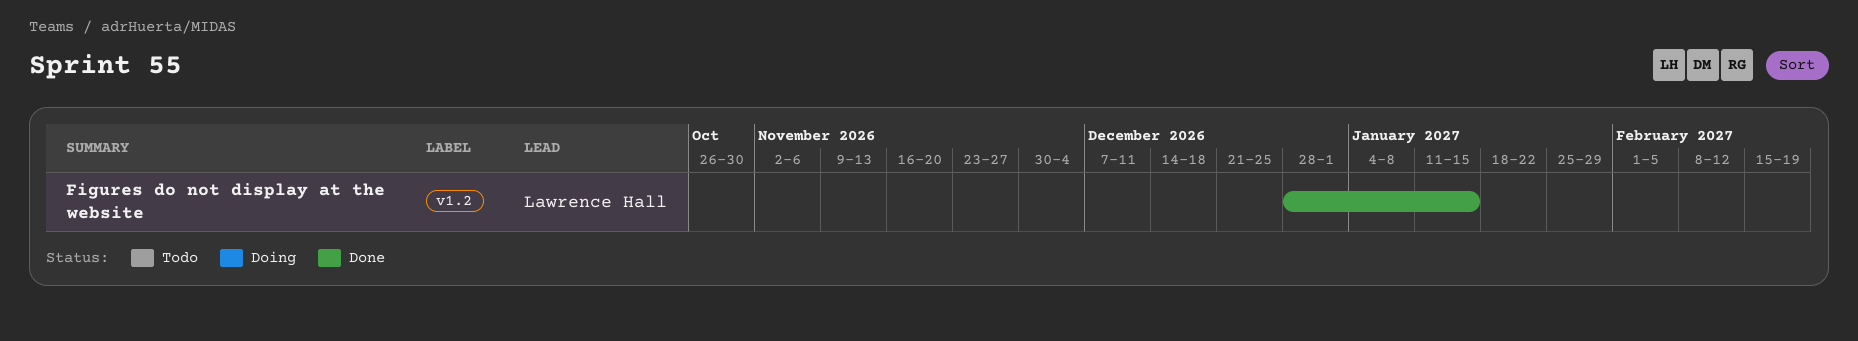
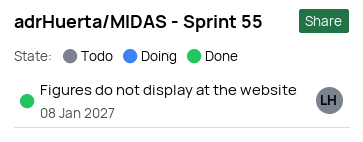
Figures do not display at the website, due: Jan 15 -> Jan 8

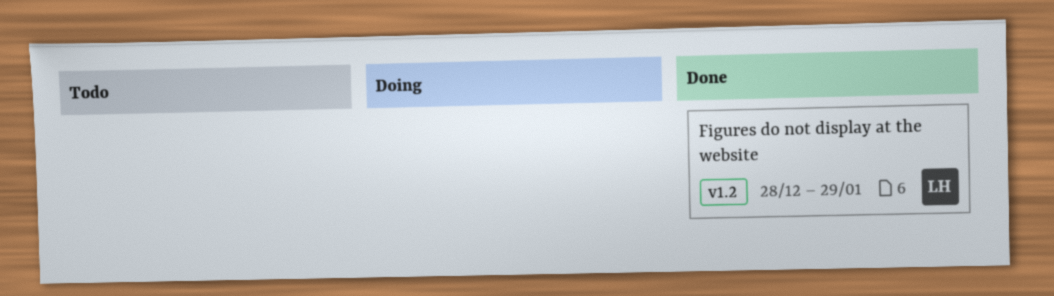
Figures do not display at the website, due: Jan 8 -> Jan 29

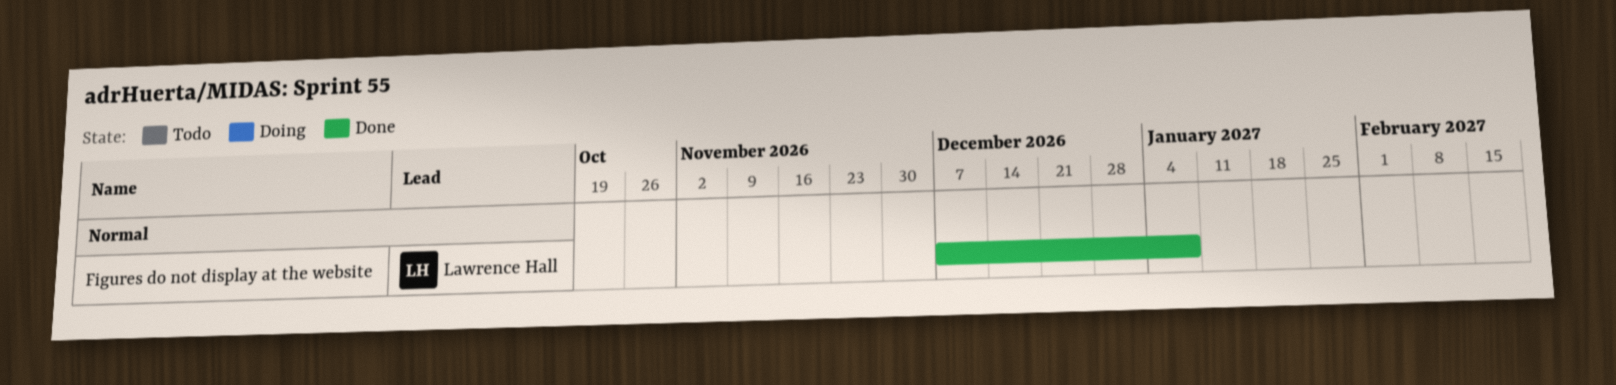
Figures do not display at the website, start: Dec 28 -> Dec 7
Figures do not display at the website, due: Jan 29 -> Jan 8

